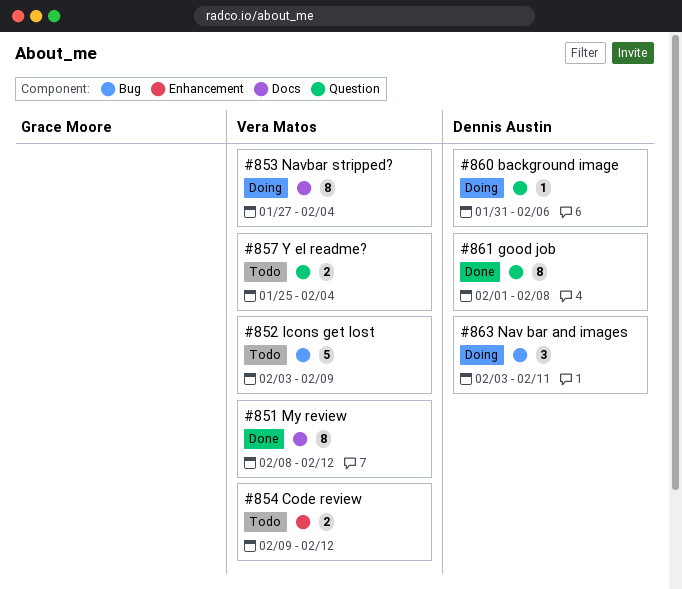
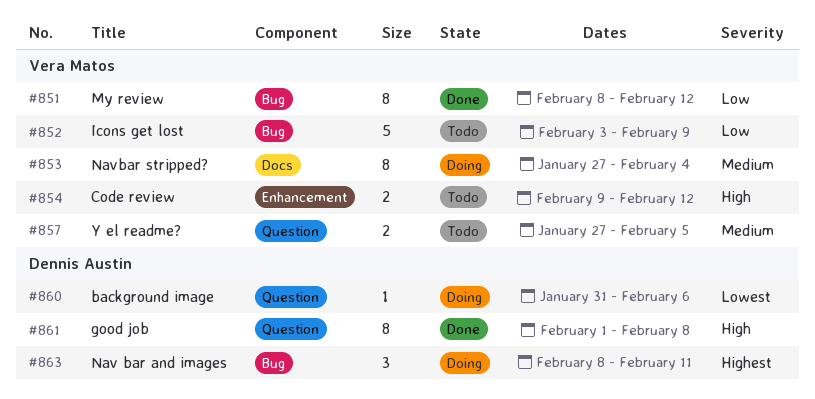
#851, label: Docs -> Bug
#857, start: Jan 25 -> Jan 27
#857, due: Feb 4 -> Feb 5
#863, start: Feb 3 -> Feb 8

